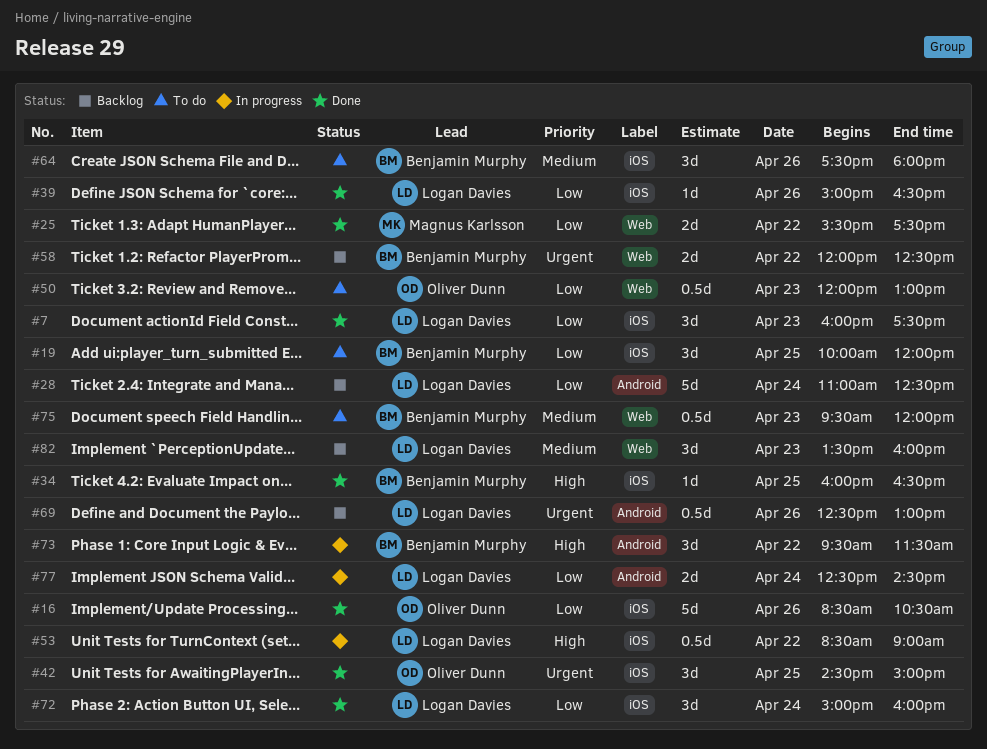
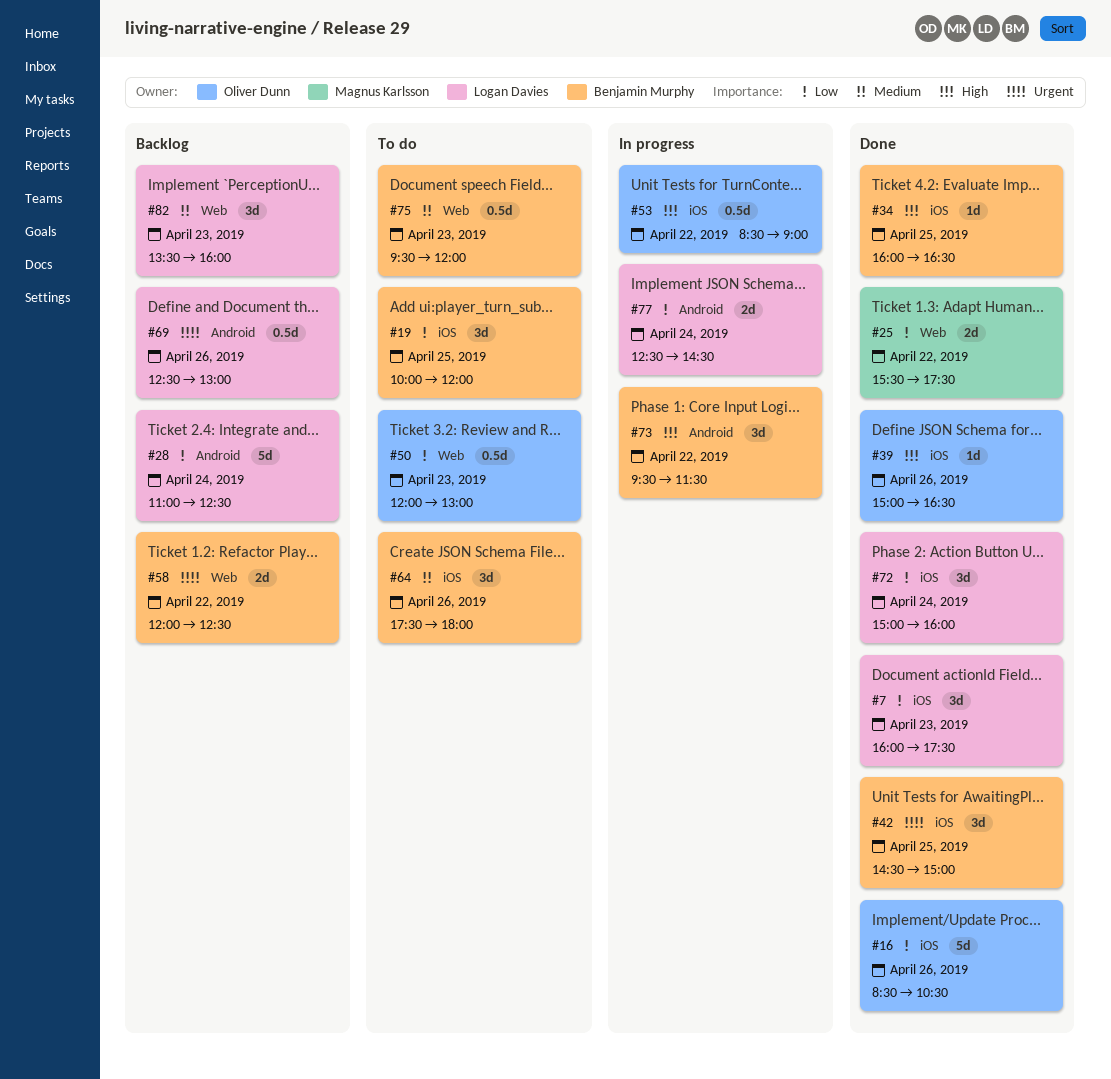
#39, owner: Logan Davies -> Oliver Dunn
#39, priority: Low -> High
#42, owner: Oliver Dunn -> Benjamin Murphy
#53, owner: Logan Davies -> Oliver Dunn

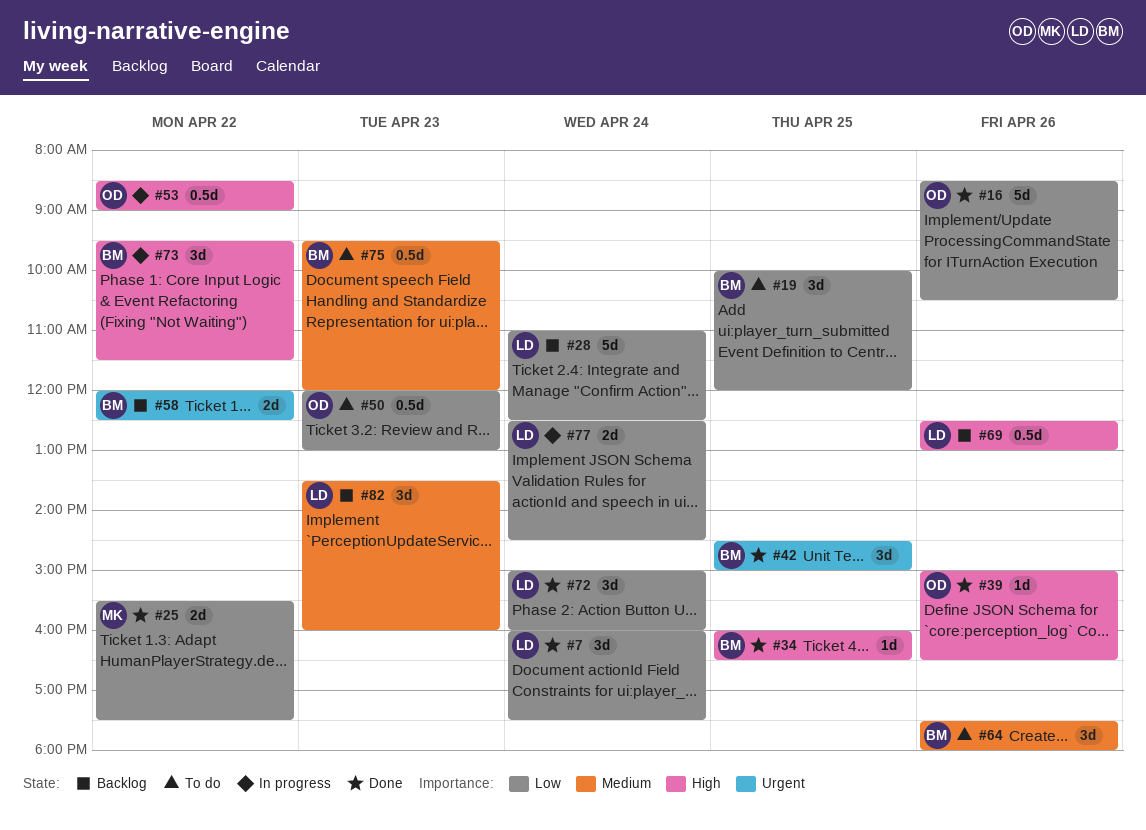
#7, day: Apr 23 -> Apr 24
#69, priority: Urgent -> High

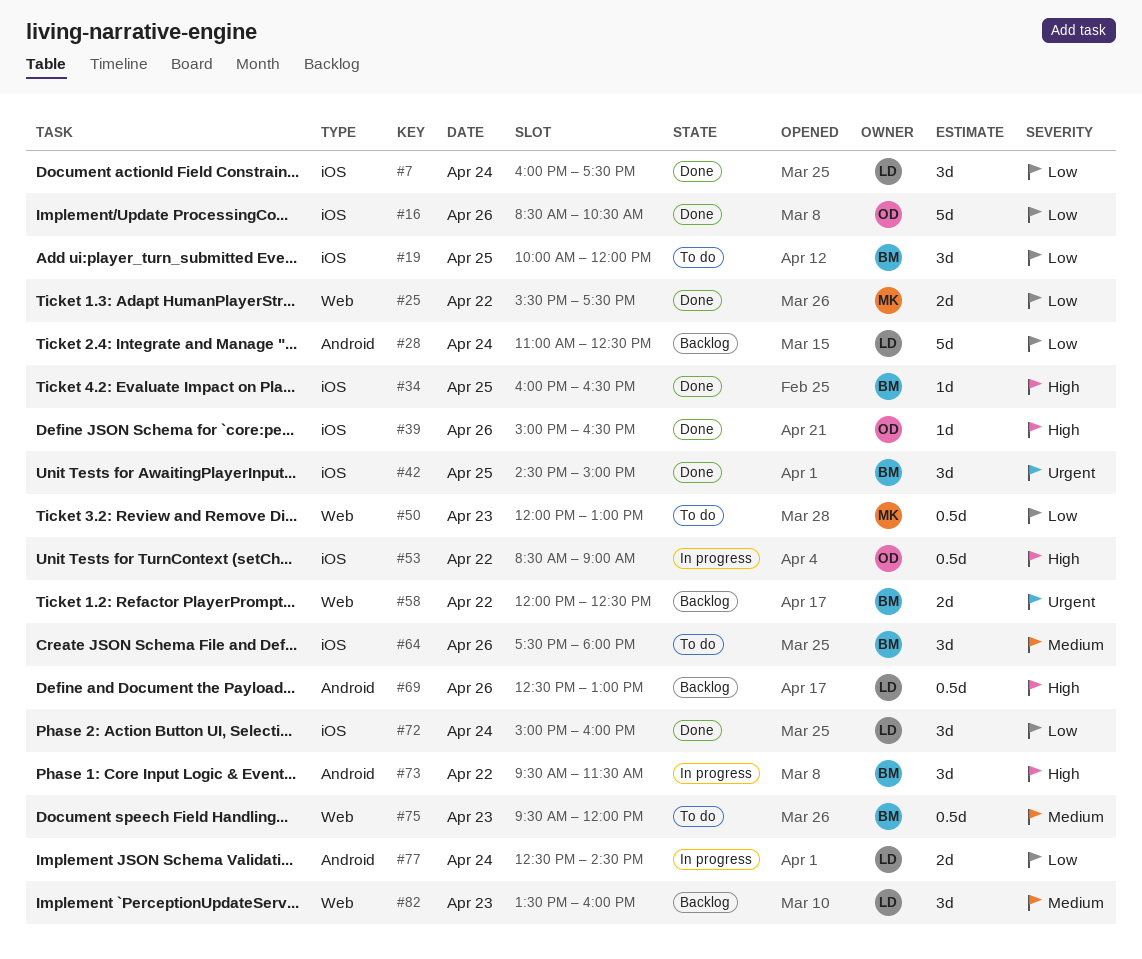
#50, owner: OD -> MK

